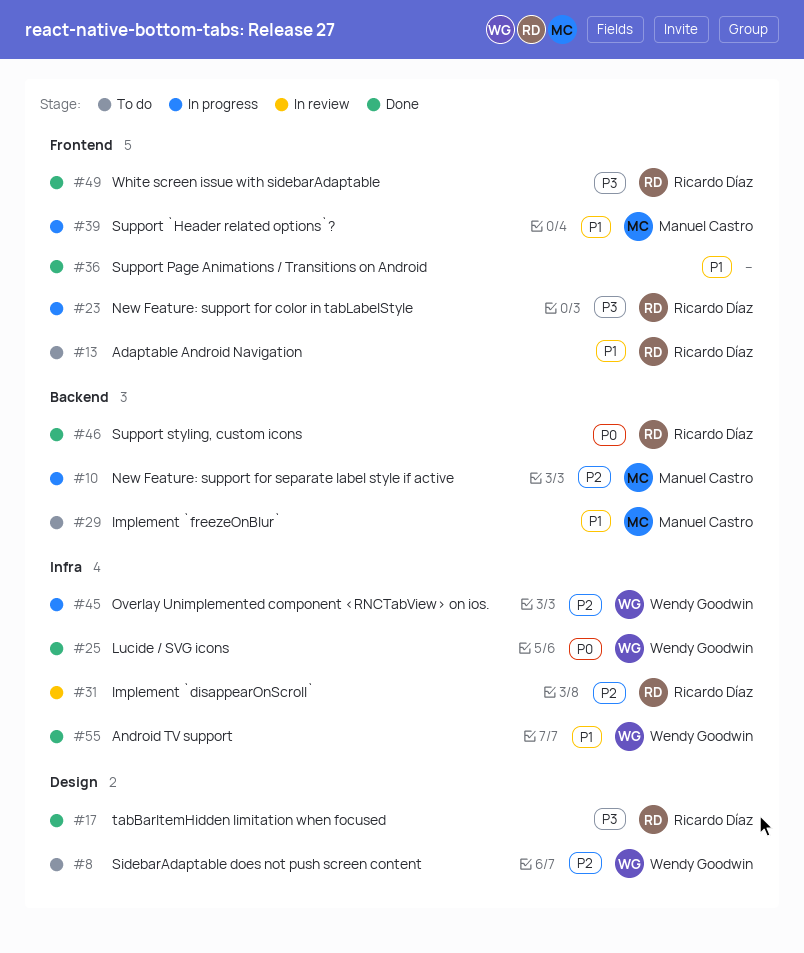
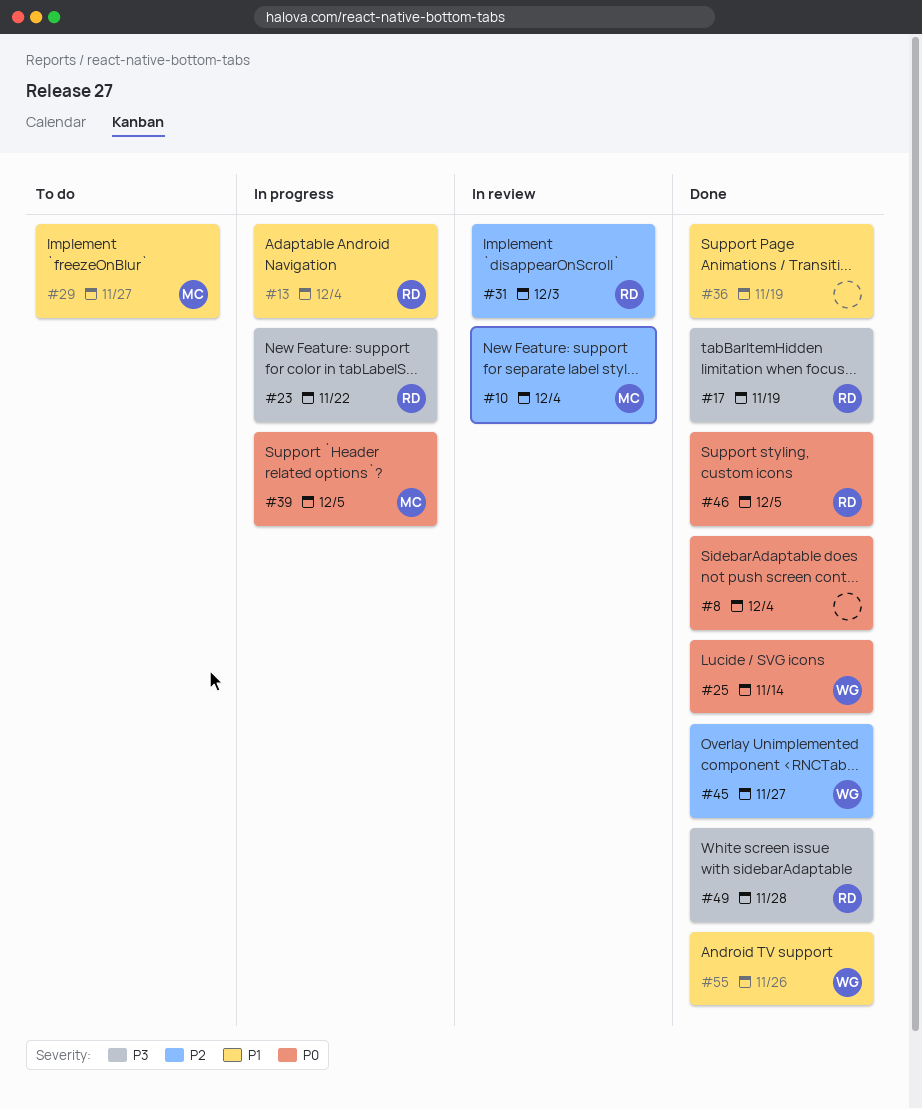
#8, status: To do -> Done
#8, owner: Wendy Goodwin -> none
#8, priority: P2 -> P0
#10, status: In progress -> In review
#13, status: To do -> In progress
#39, priority: P1 -> P0
#45, status: In progress -> Done

